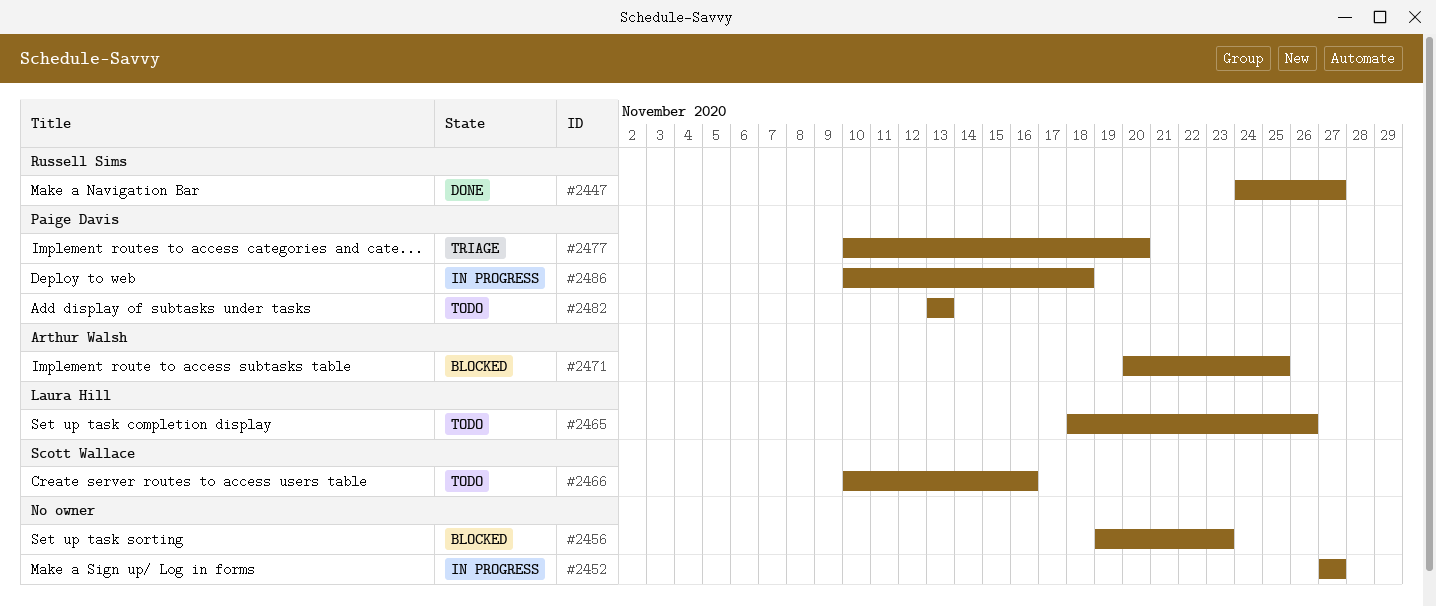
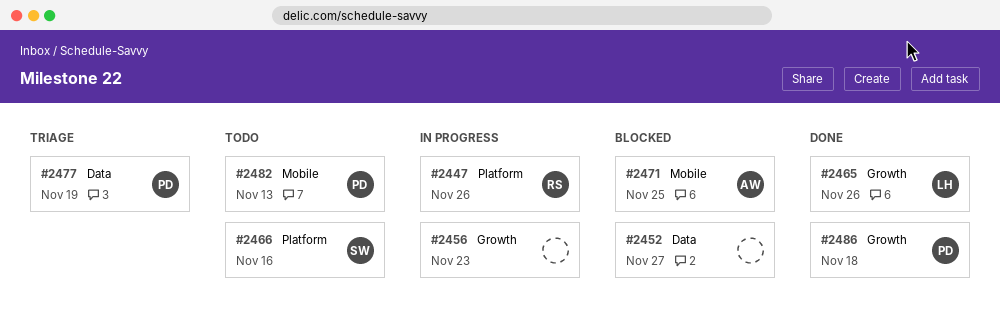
#2447, status: Done -> In progress
#2447, due: Nov 27 -> Nov 26
#2452, status: In progress -> Blocked
#2456, status: Blocked -> In progress
#2465, status: Todo -> Done
#2477, due: Nov 20 -> Nov 19
#2486, status: In progress -> Done

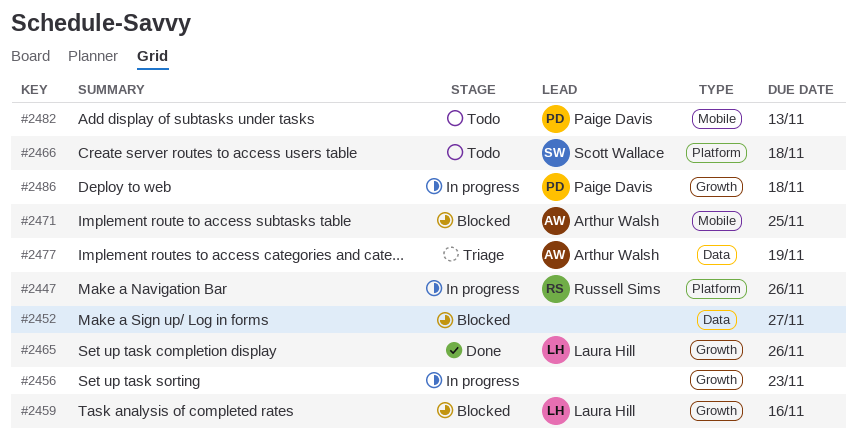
#2459: none -> present
#2466, due: Nov 16 -> Nov 18
#2477, owner: Paige Davis -> Arthur Walsh
#2486, status: Done -> In progress

